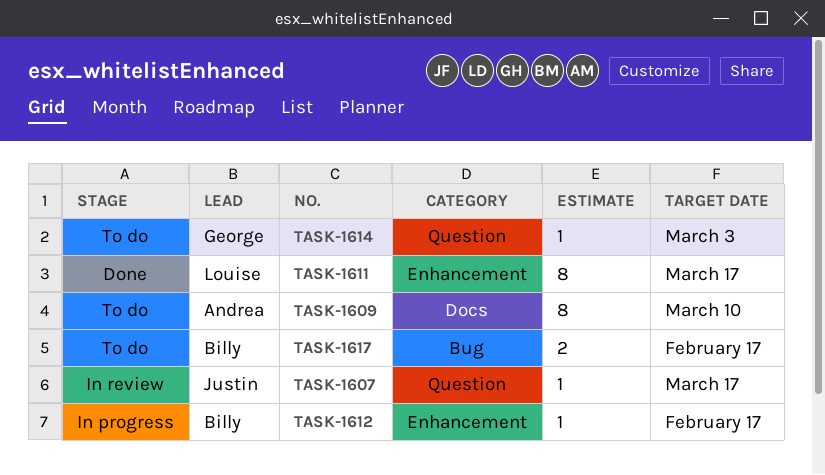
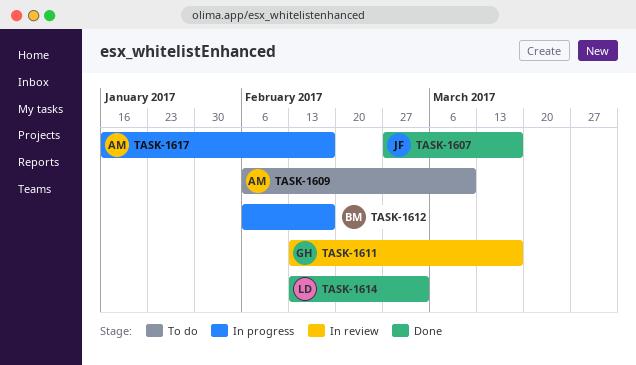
TASK-1607, status: In review -> Done
TASK-1611, status: Done -> In review
TASK-1611, owner: Louise -> George
TASK-1614, status: To do -> Done
TASK-1614, owner: George -> Louise
TASK-1617, status: To do -> In progress
TASK-1617, owner: Billy -> Andrea

